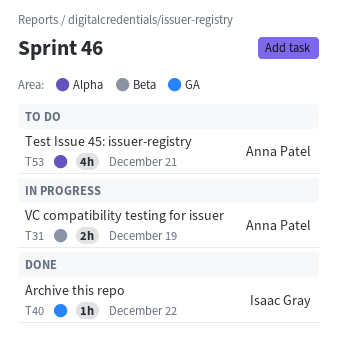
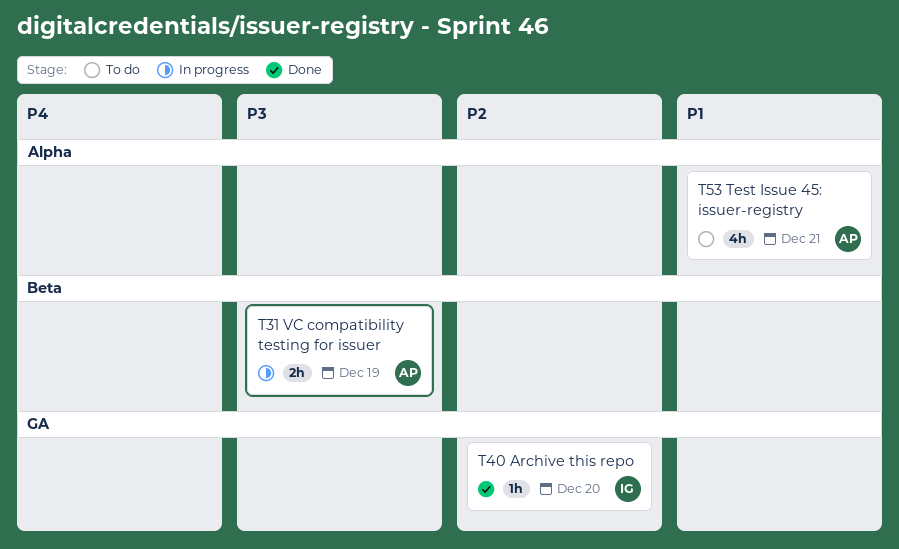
T40, due: Dec 22 -> Dec 20

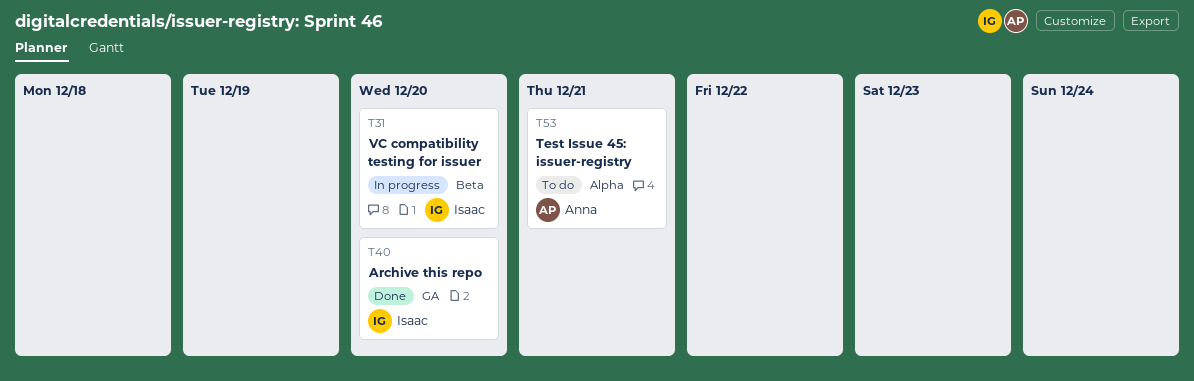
T31, owner: Anna -> Isaac
T31, due: Dec 19 -> Dec 20

